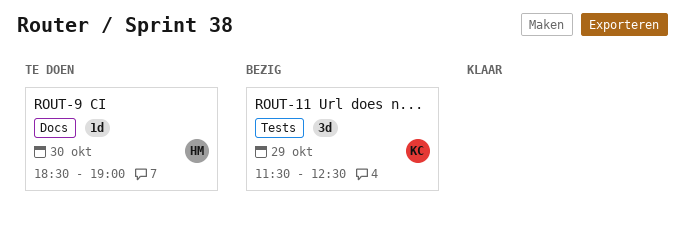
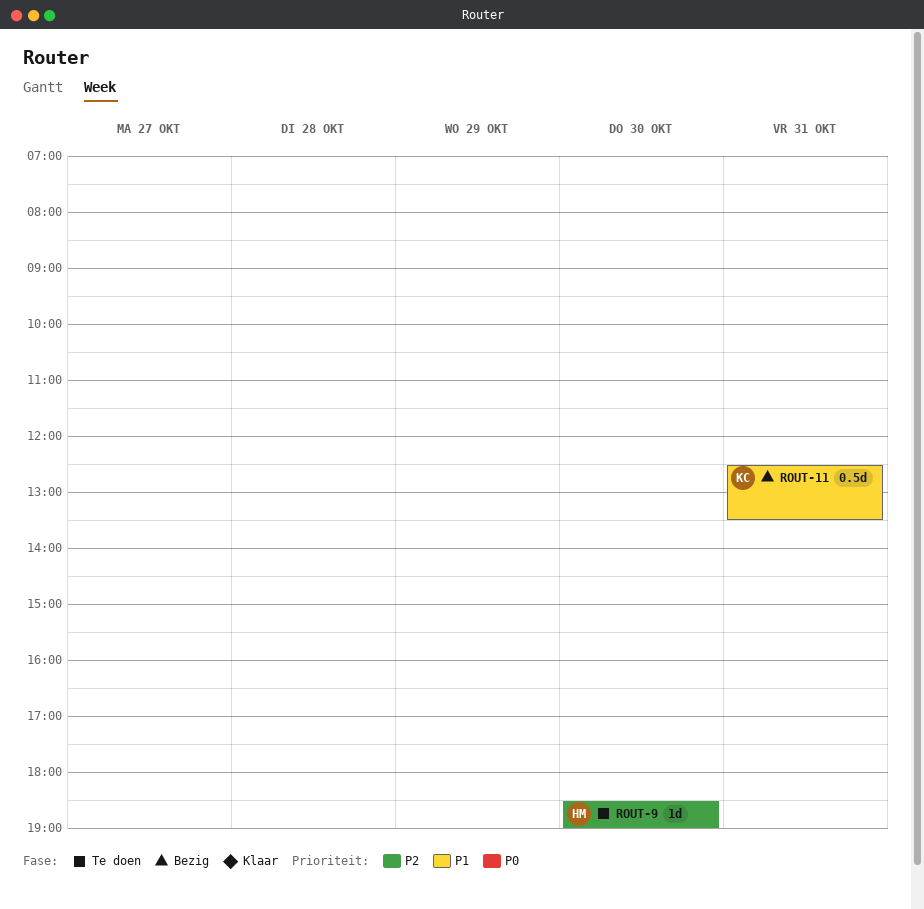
ROUT-11, estimate: 3d -> 0.5d
ROUT-11, day: Oct 29 -> Oct 31
ROUT-11, begins: 11:30 -> 12:30
ROUT-11, ends: 12:30 -> 13:30

